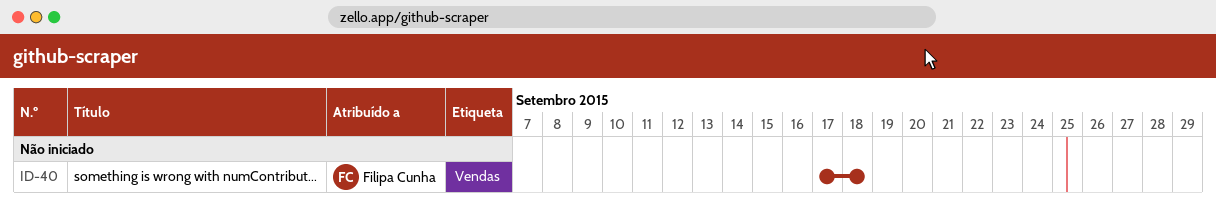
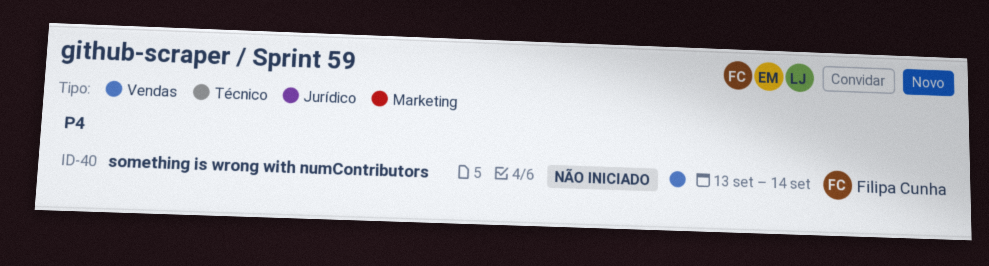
ID-40, start: Sep 17 -> Sep 13
ID-40, due: Sep 18 -> Sep 14

